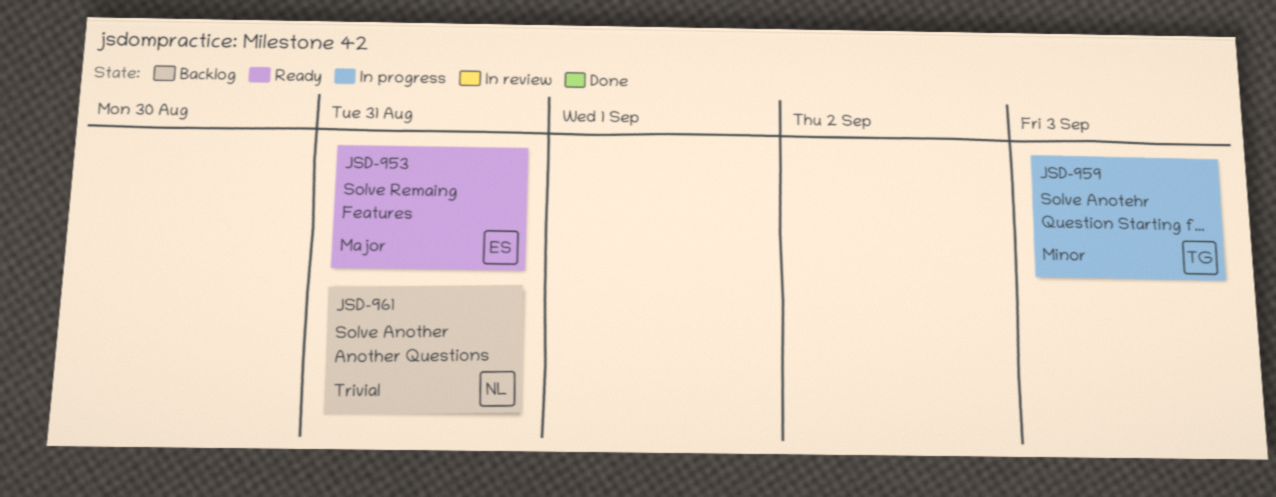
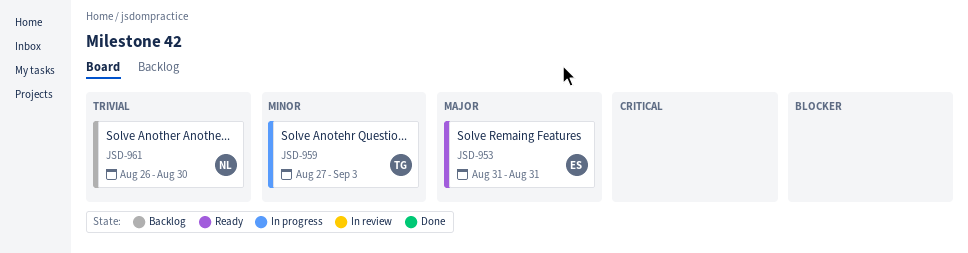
JSD-961, due: Aug 31 -> Aug 30

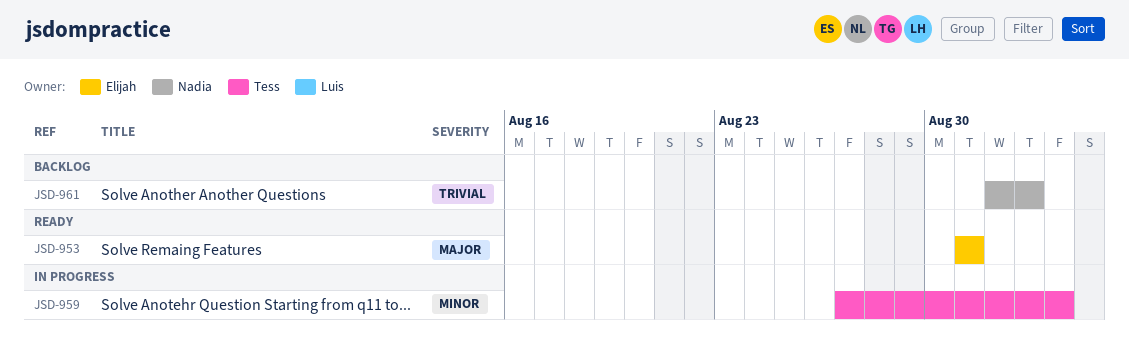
JSD-961, start: Aug 26 -> Sep 1
JSD-961, due: Aug 30 -> Sep 2

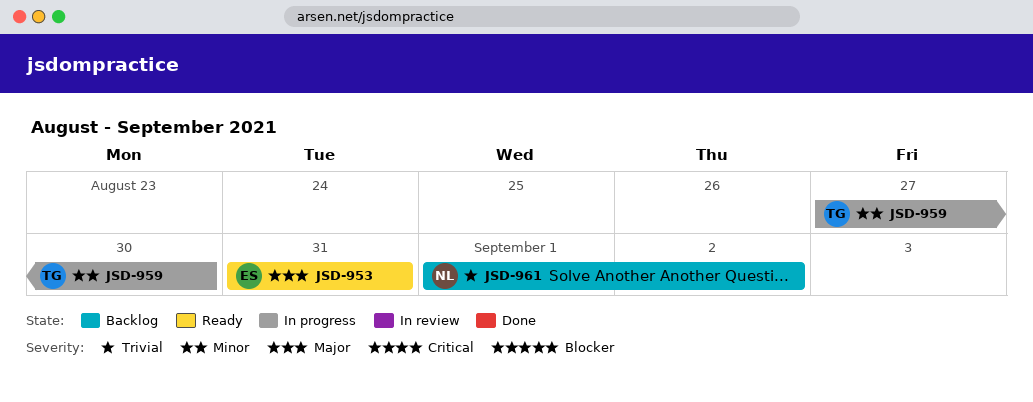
JSD-959, due: Sep 3 -> Aug 30

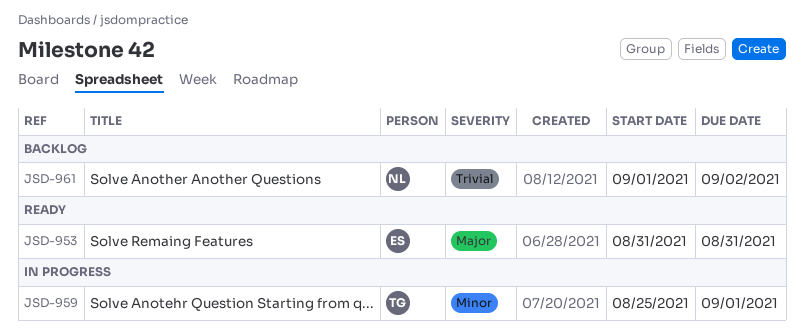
JSD-959, start: Aug 27 -> Aug 25
JSD-959, due: Aug 30 -> Sep 1

